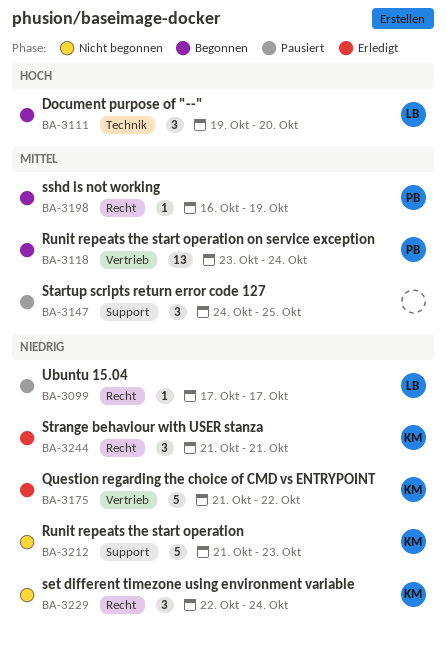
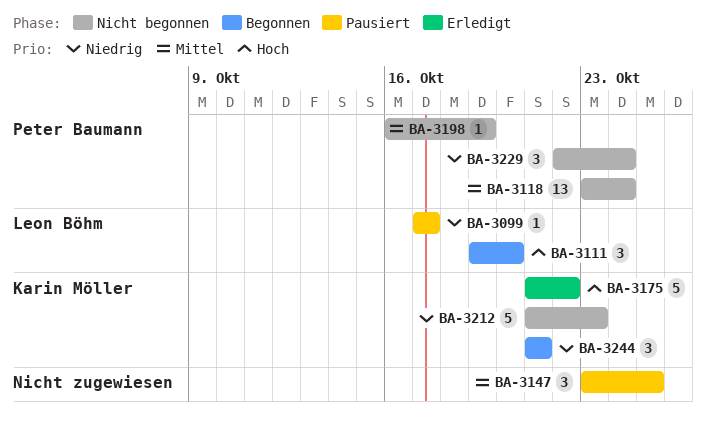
BA-3118, status: Begonnen -> Nicht begonnen
BA-3147, start: Oct 24 -> Oct 23
BA-3175, priority: Niedrig -> Hoch
BA-3198, status: Begonnen -> Nicht begonnen
BA-3229, owner: Karin Möller -> Peter Baumann
BA-3244, status: Erledigt -> Begonnen

